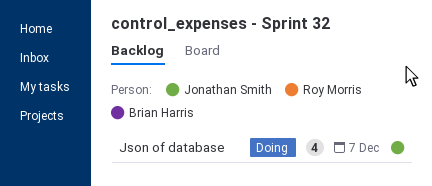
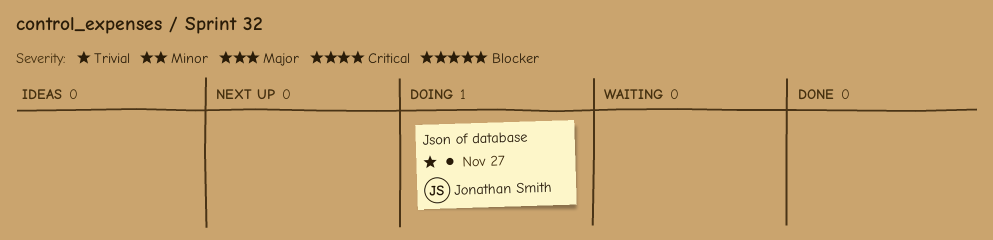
Json of database, estimate: 4 -> 1
Json of database, due: Dec 7 -> Nov 27

